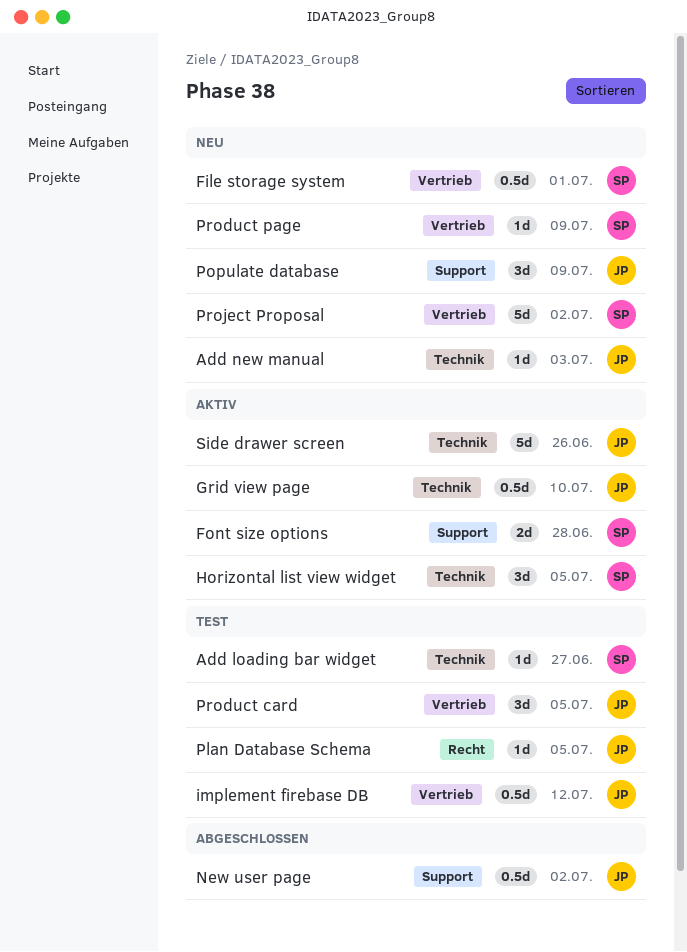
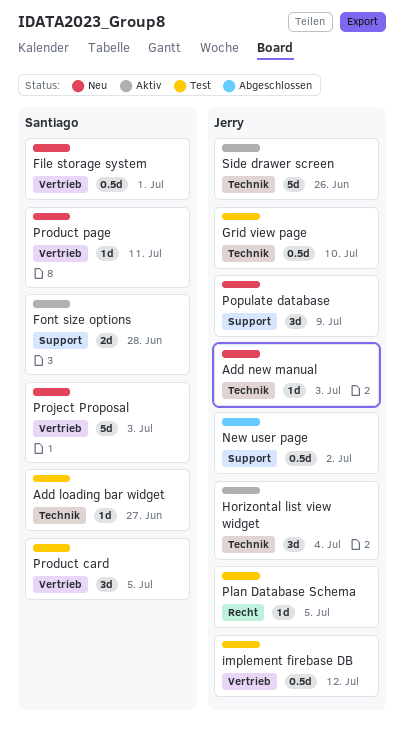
Grid view page, status: Aktiv -> Test
Horizontal list view widget, owner: Santiago -> Jerry
Horizontal list view widget, due: Jul 5 -> Jul 4
Product card, owner: Jerry -> Santiago
Product page, due: Jul 9 -> Jul 11
Project Proposal, due: Jul 2 -> Jul 3

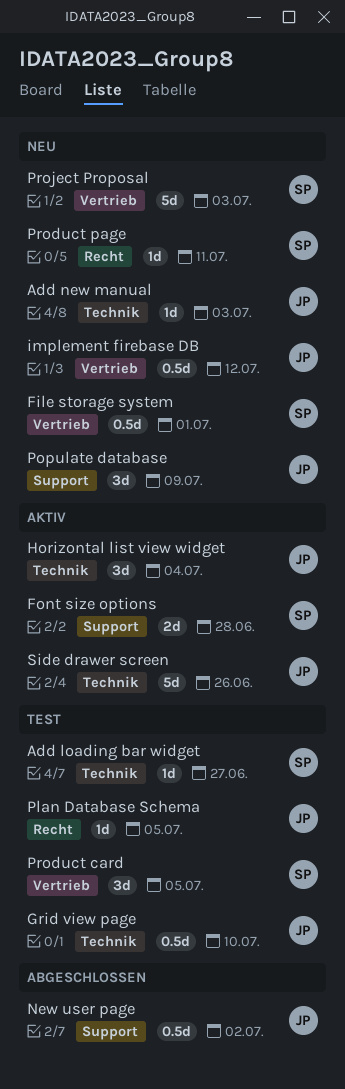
implement firebase DB, status: Test -> Neu
Product page, label: Vertrieb -> Recht

